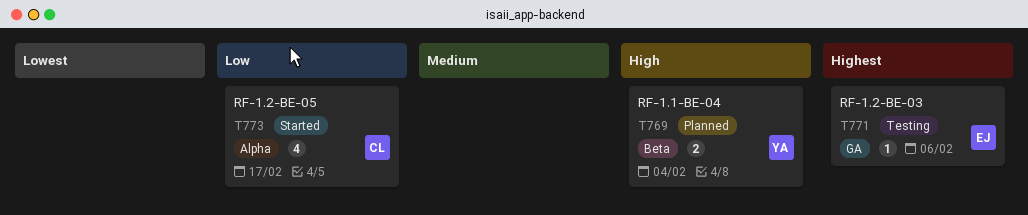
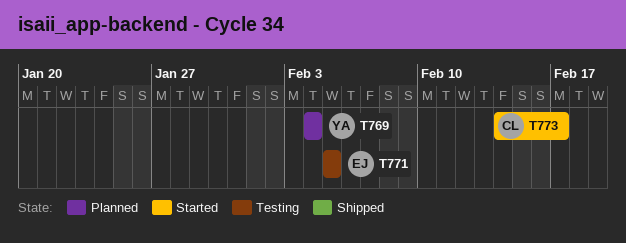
T771, due: Feb 6 -> Feb 5

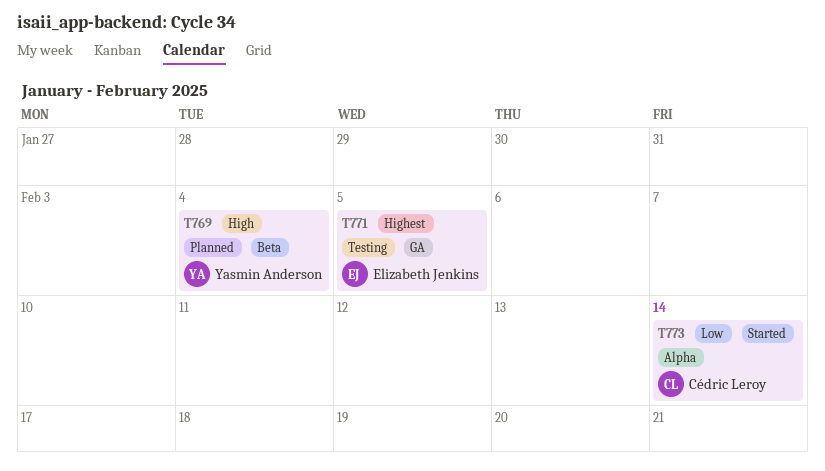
T773, due: Feb 17 -> Feb 14

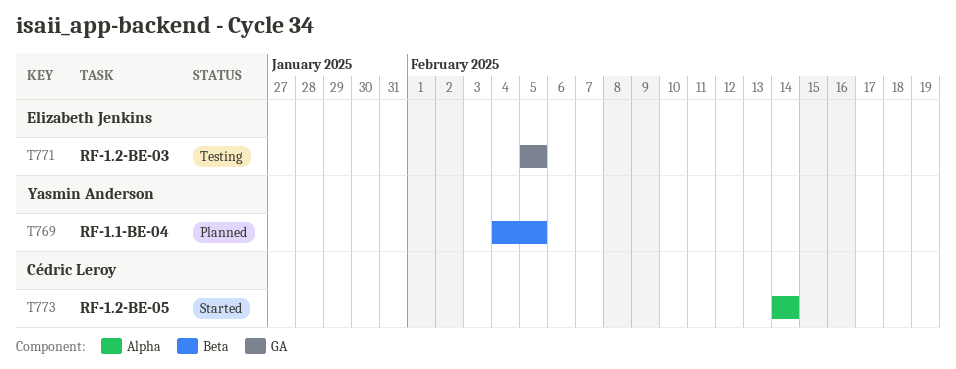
T769, due: Feb 4 -> Feb 5

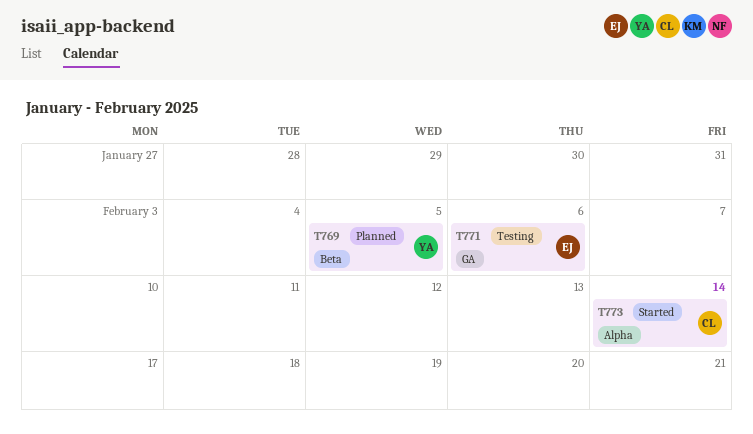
T771, due: Feb 5 -> Feb 6

